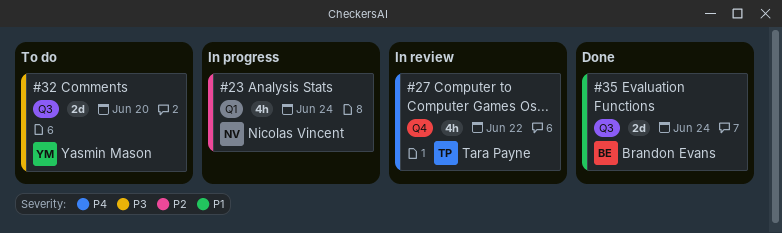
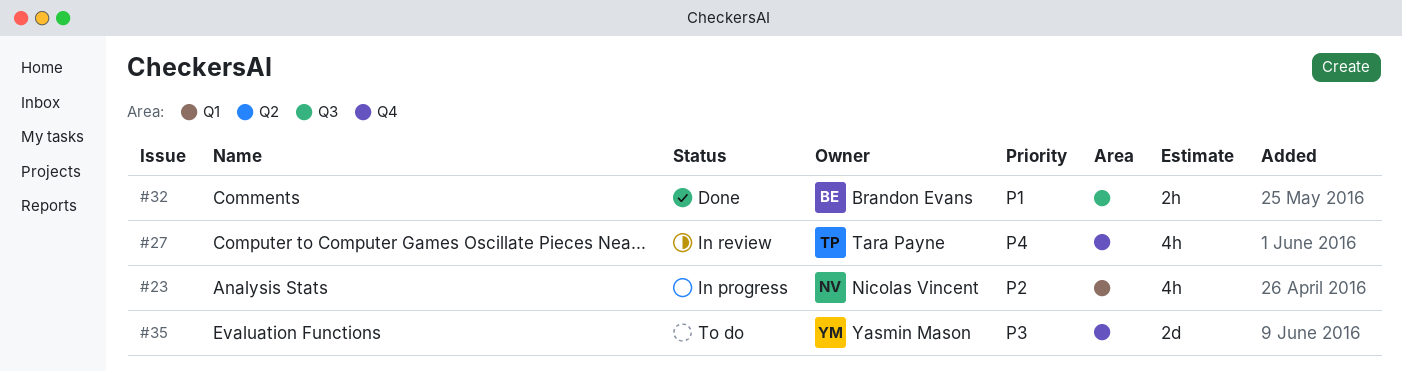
#32, status: To do -> Done
#32, owner: Yasmin Mason -> Brandon Evans
#32, priority: P3 -> P1
#32, estimate: 2d -> 2h
#35, status: Done -> To do
#35, owner: Brandon Evans -> Yasmin Mason
#35, priority: P1 -> P3
#35, label: Q3 -> Q4

